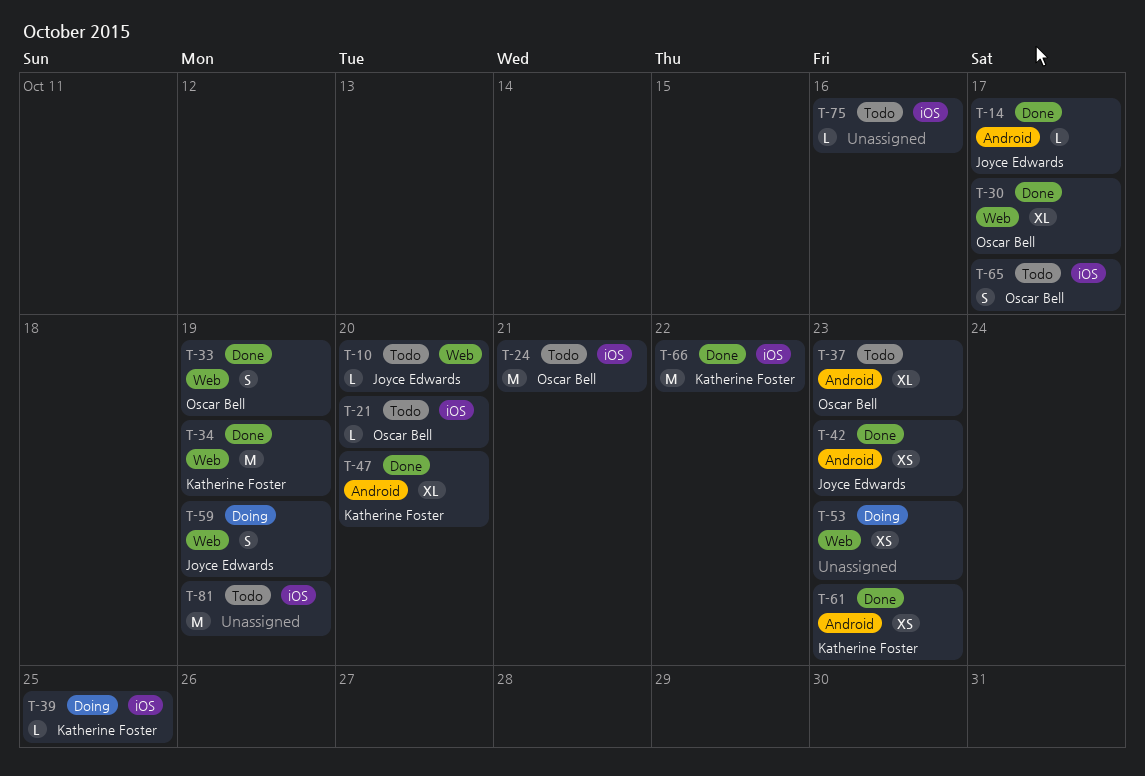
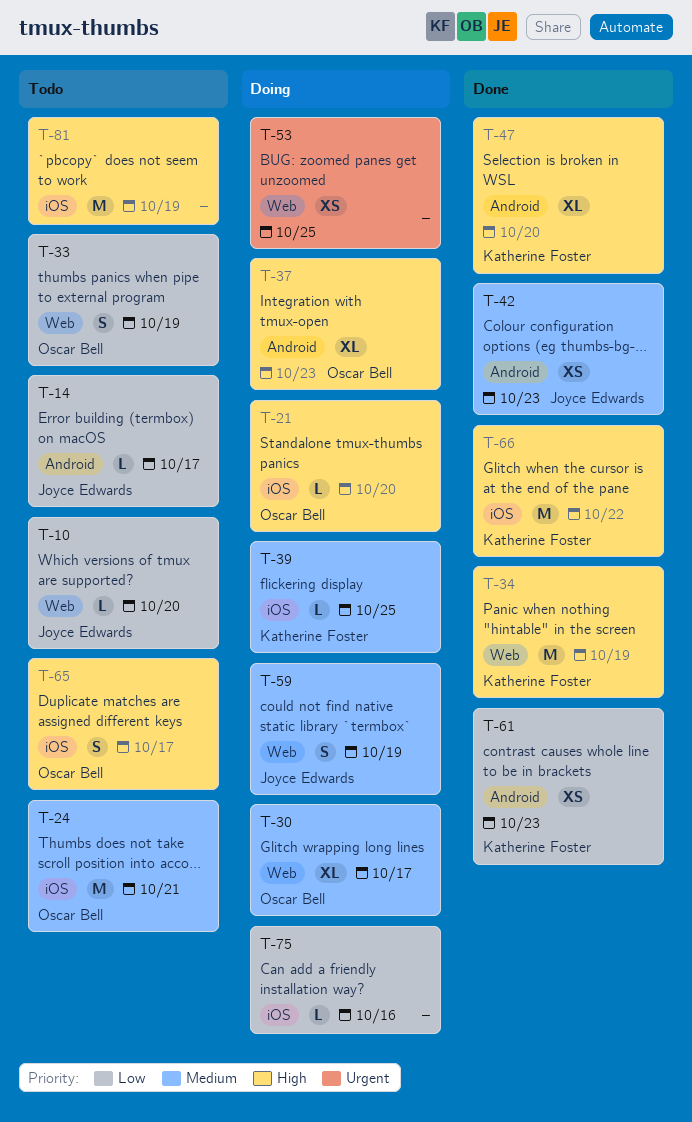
T-14, status: Done -> Todo
T-21, status: Todo -> Doing
T-30, status: Done -> Doing
T-33, status: Done -> Todo
T-37, status: Todo -> Doing
T-53, due: Oct 23 -> Oct 25
T-75, status: Todo -> Doing

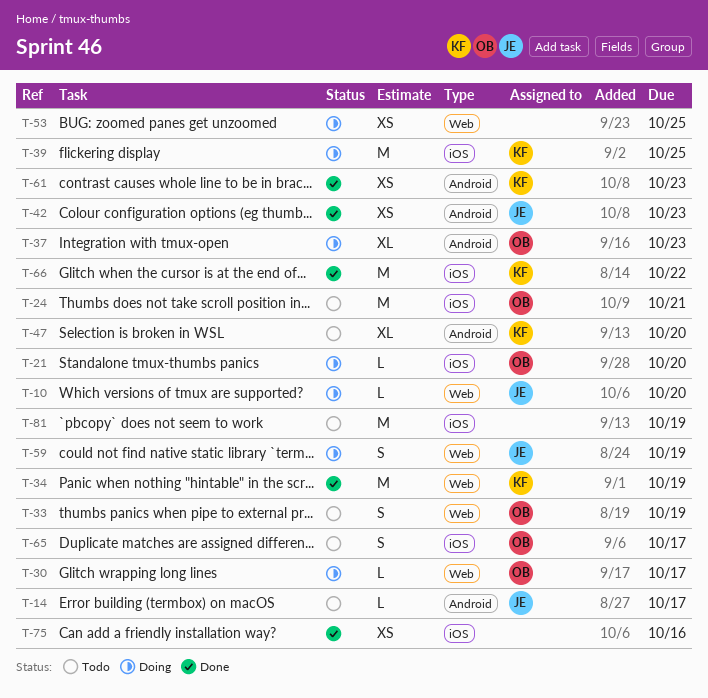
T-10, status: Todo -> Doing
T-30, estimate: XL -> L
T-39, estimate: L -> M
T-47, status: Done -> Todo
T-75, status: Doing -> Done
T-75, estimate: L -> XS

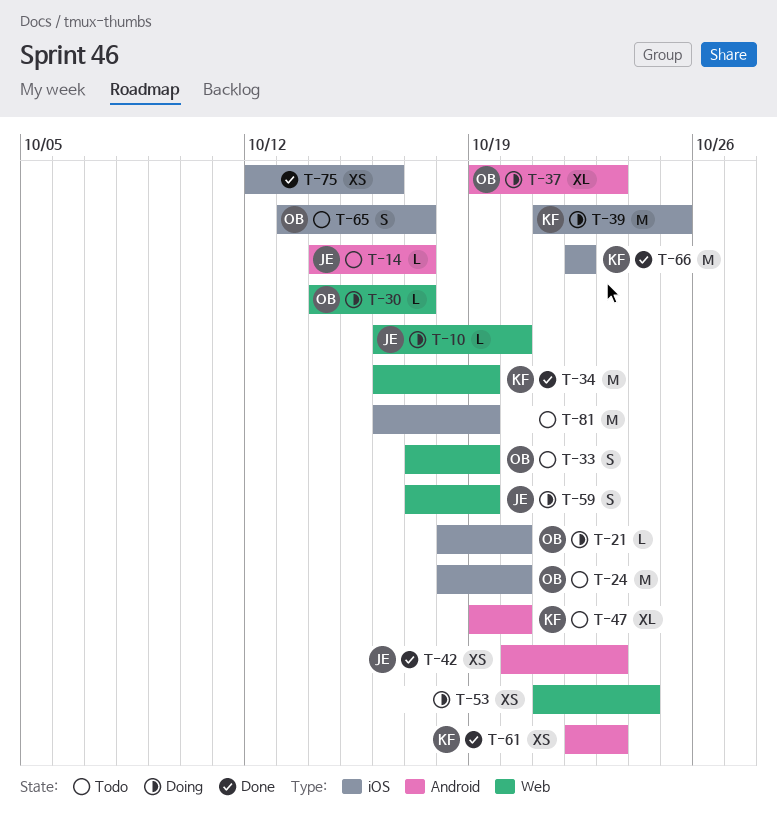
T-24, due: Oct 21 -> Oct 20
T-53, due: Oct 25 -> Oct 24

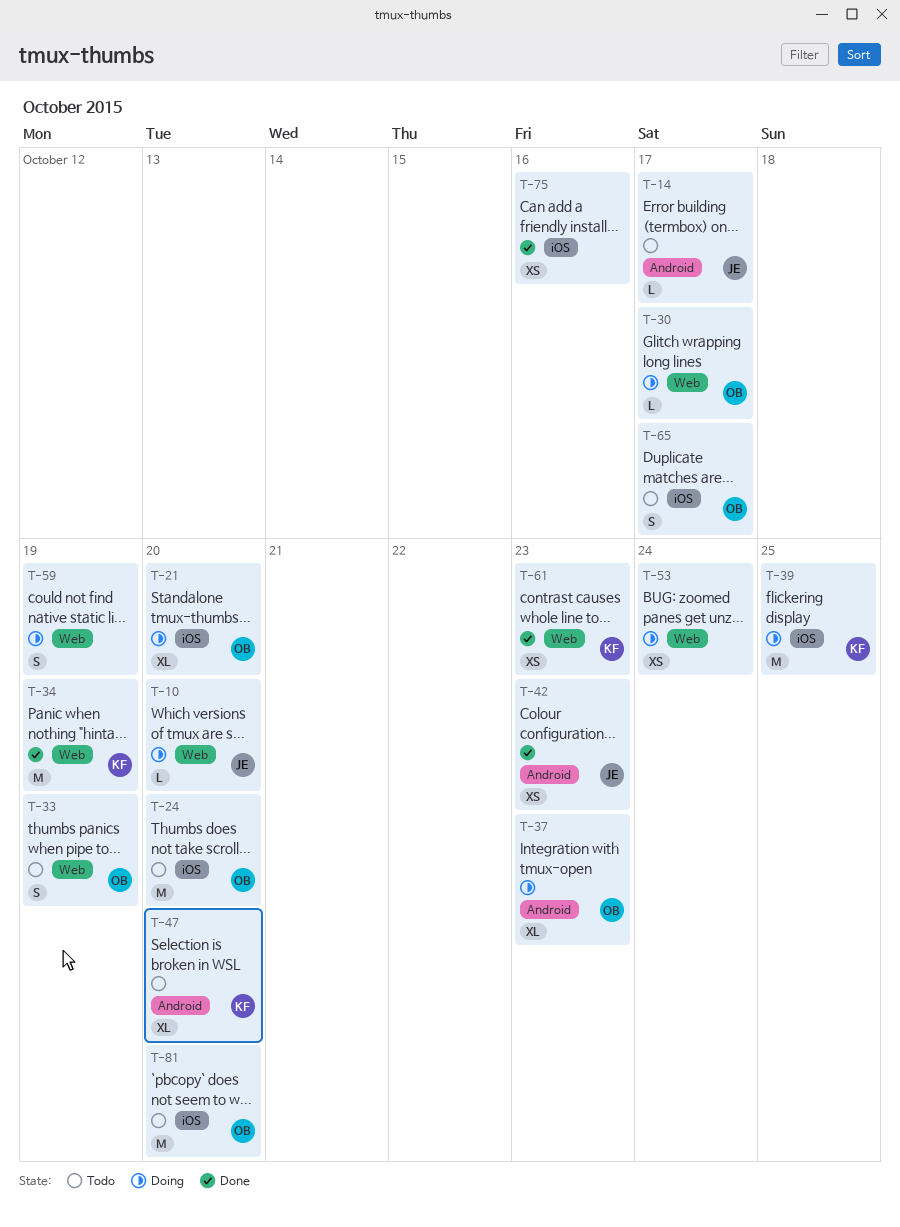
T-21, estimate: L -> XL
T-59, owner: JE -> none
T-61, label: Android -> Web
T-66: present -> none
T-81, owner: none -> OB
T-81, due: Oct 19 -> Oct 20

